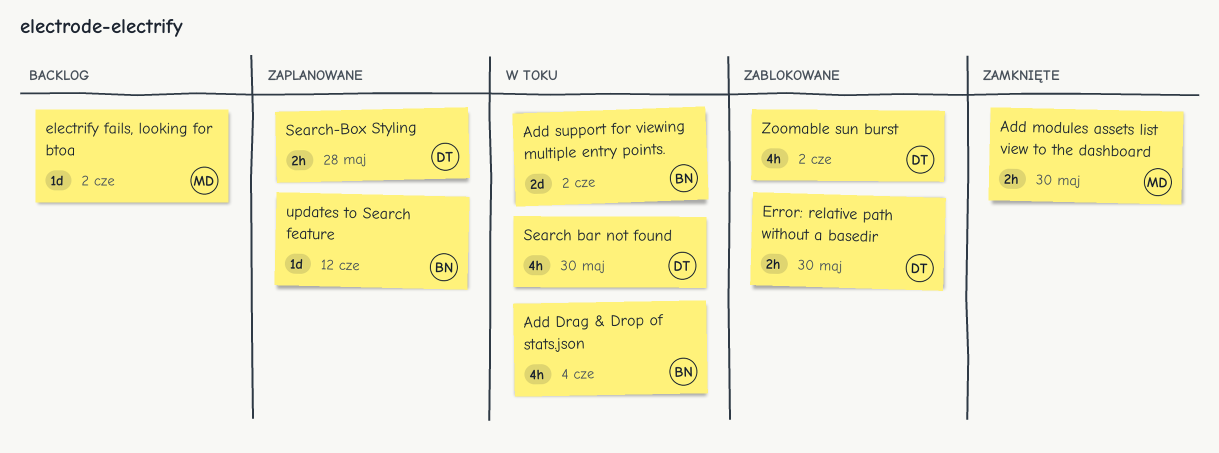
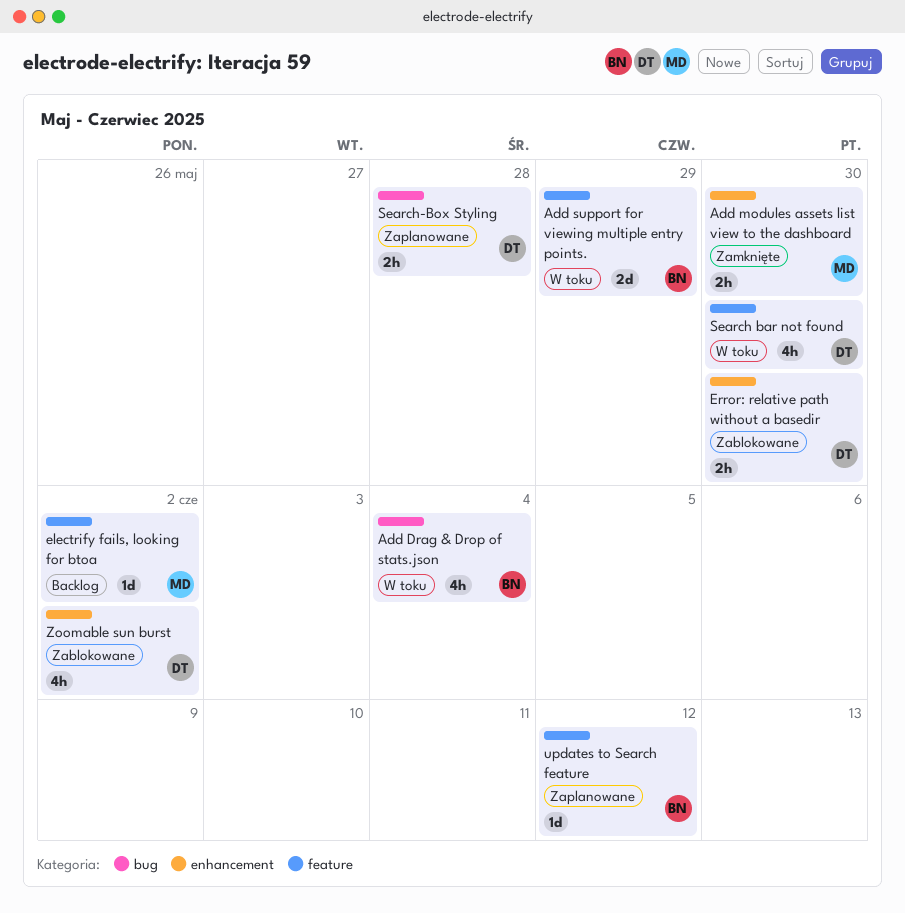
Add support for viewing multiple entry points., due: Jun 2 -> May 29

